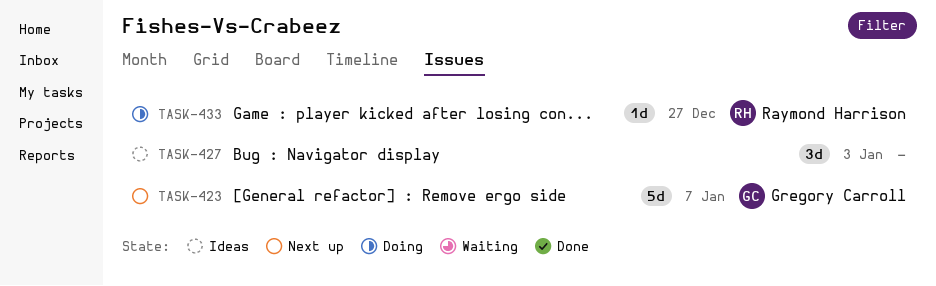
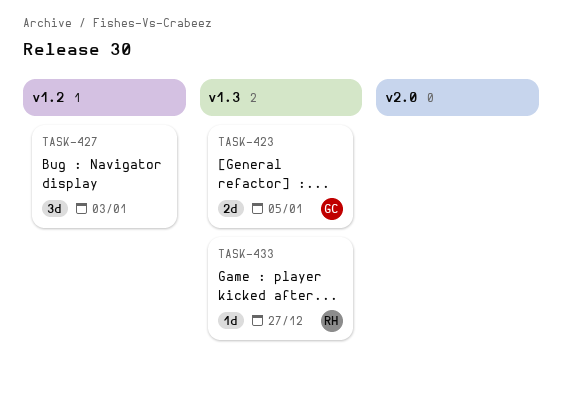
TASK-423, estimate: 5d -> 2d
TASK-423, due: Jan 7 -> Jan 5

